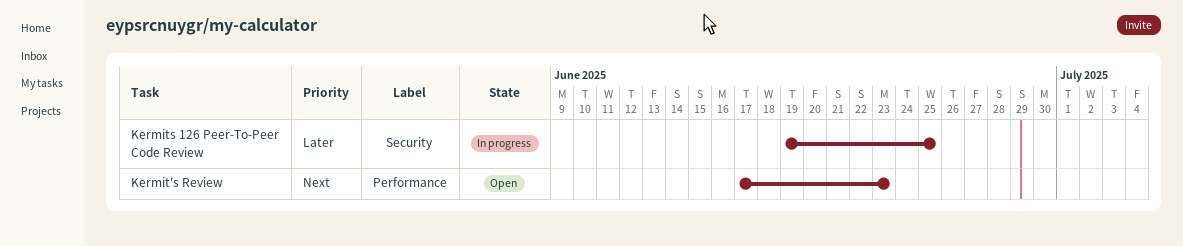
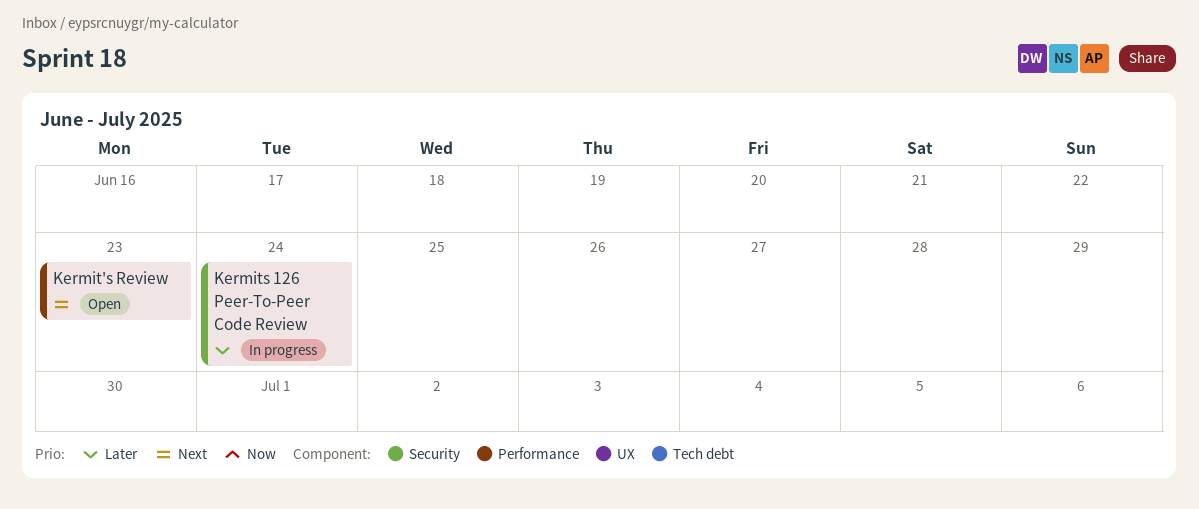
Kermits 126 Peer-To-Peer Code Review, due: Jun 25 -> Jun 24

